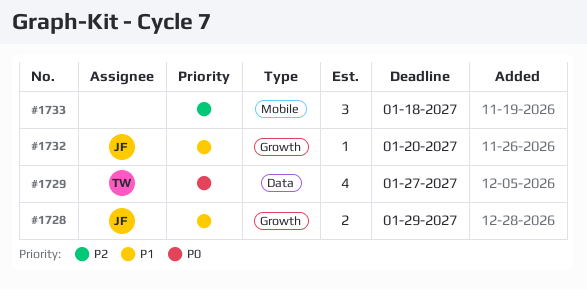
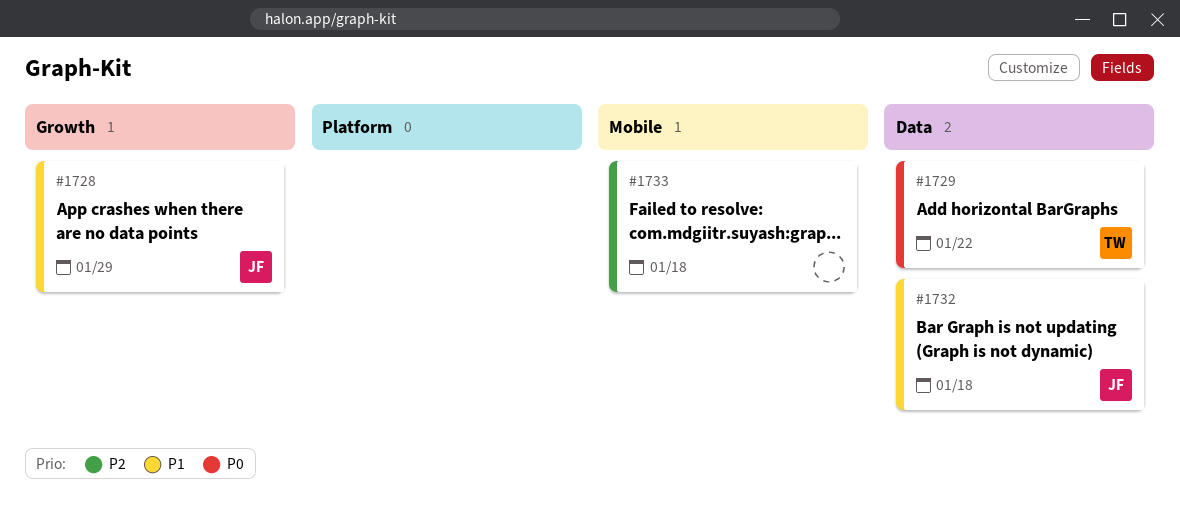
#1729, due: Jan 27 -> Jan 22
#1732, label: Growth -> Data
#1732, due: Jan 20 -> Jan 18

